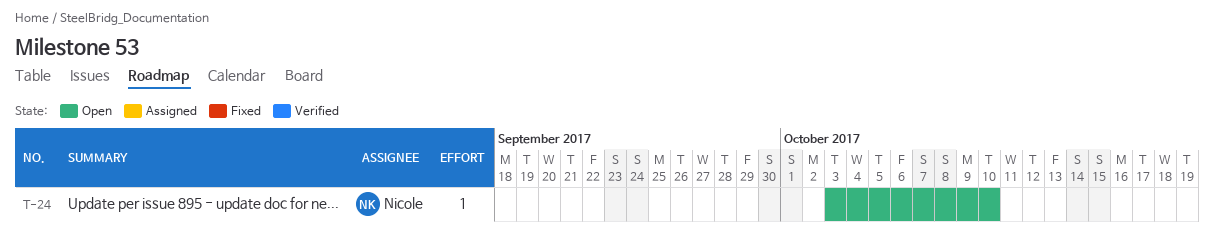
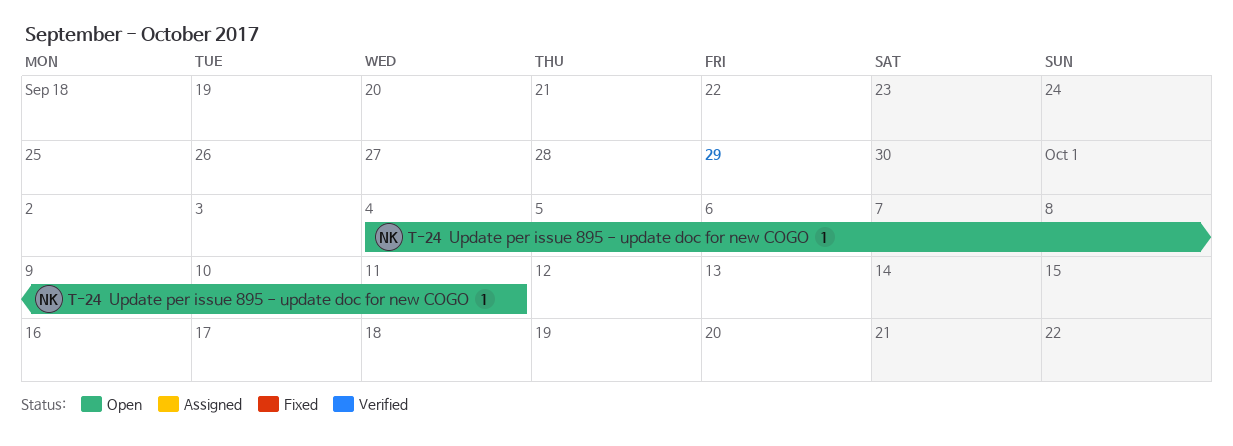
T-24, start: Oct 3 -> Oct 4
T-24, due: Oct 10 -> Oct 11

